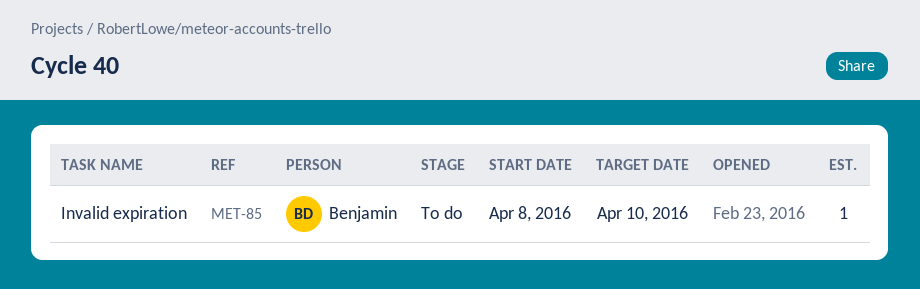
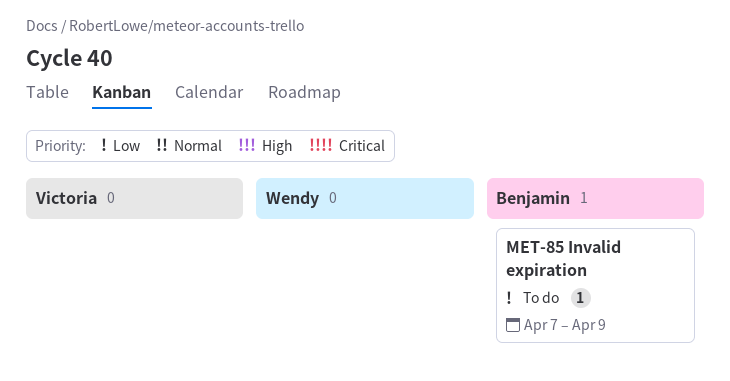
MET-85, start: Apr 8 -> Apr 7
MET-85, due: Apr 10 -> Apr 9

